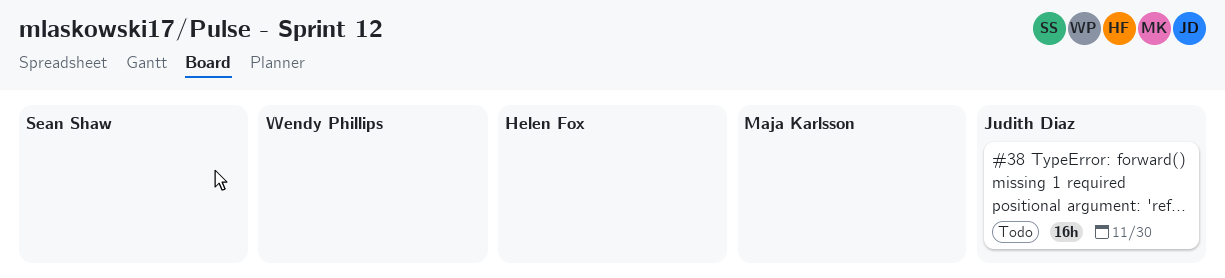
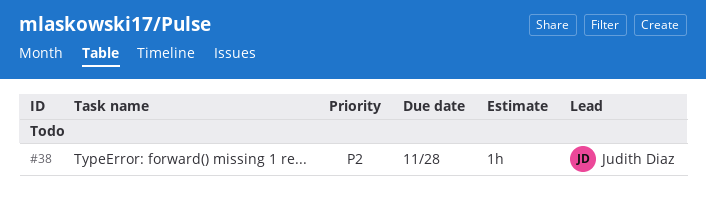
#38, estimate: 16h -> 1h
#38, due: Nov 30 -> Nov 28

